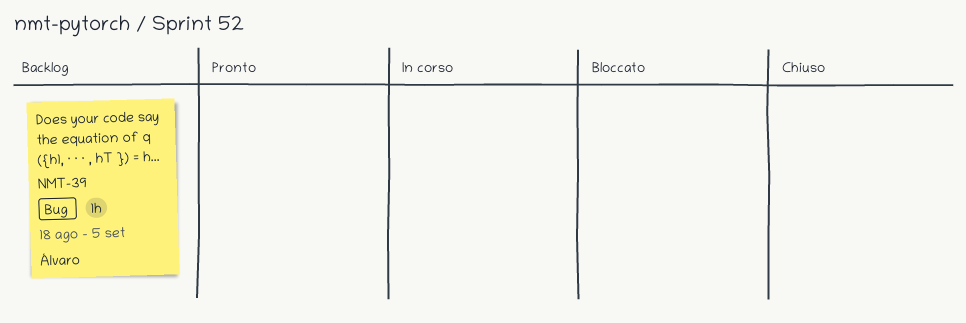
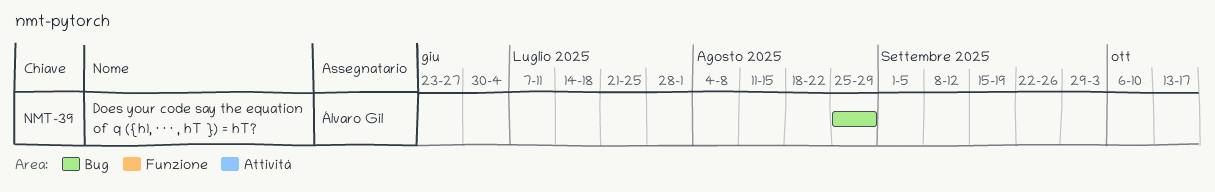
NMT-39, start: Aug 18 -> Aug 25
NMT-39, due: Sep 5 -> Aug 29

